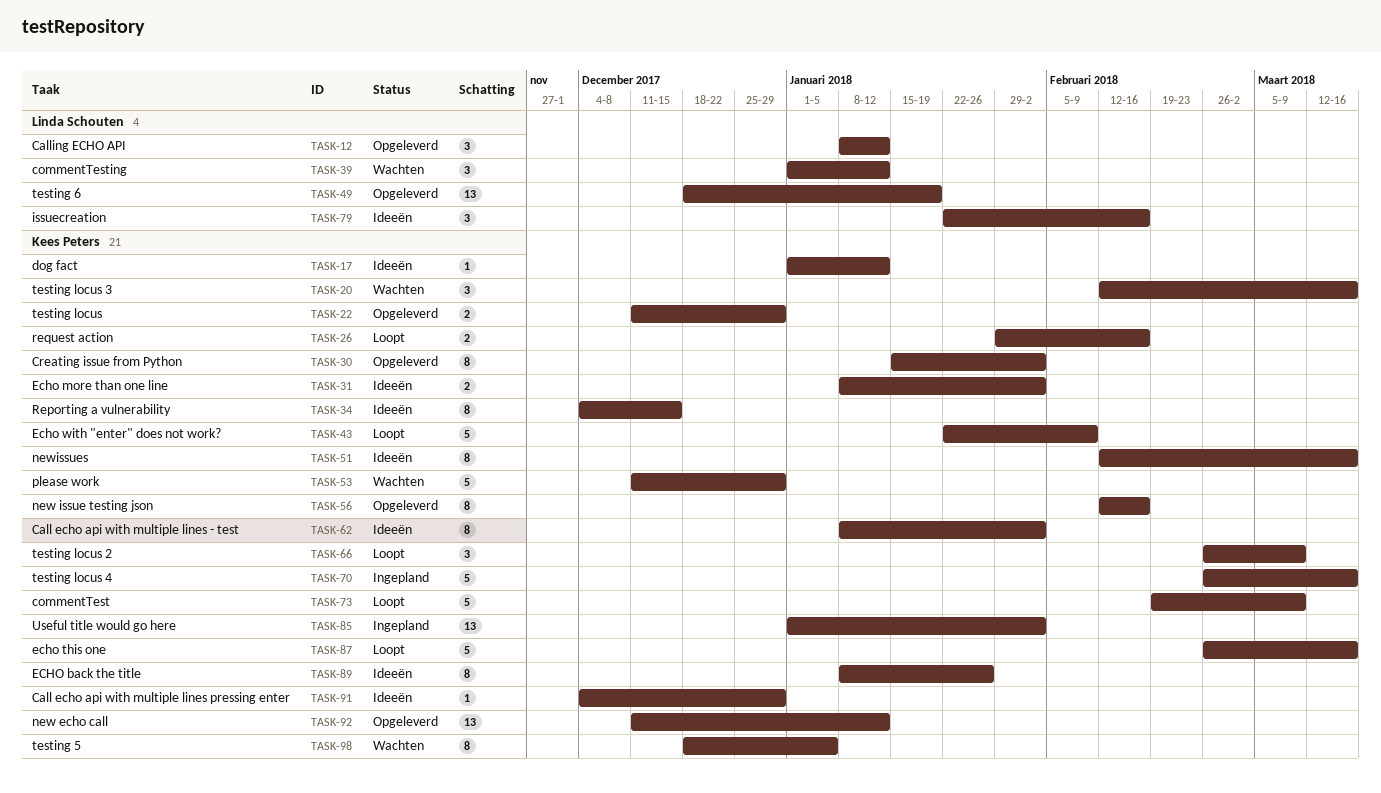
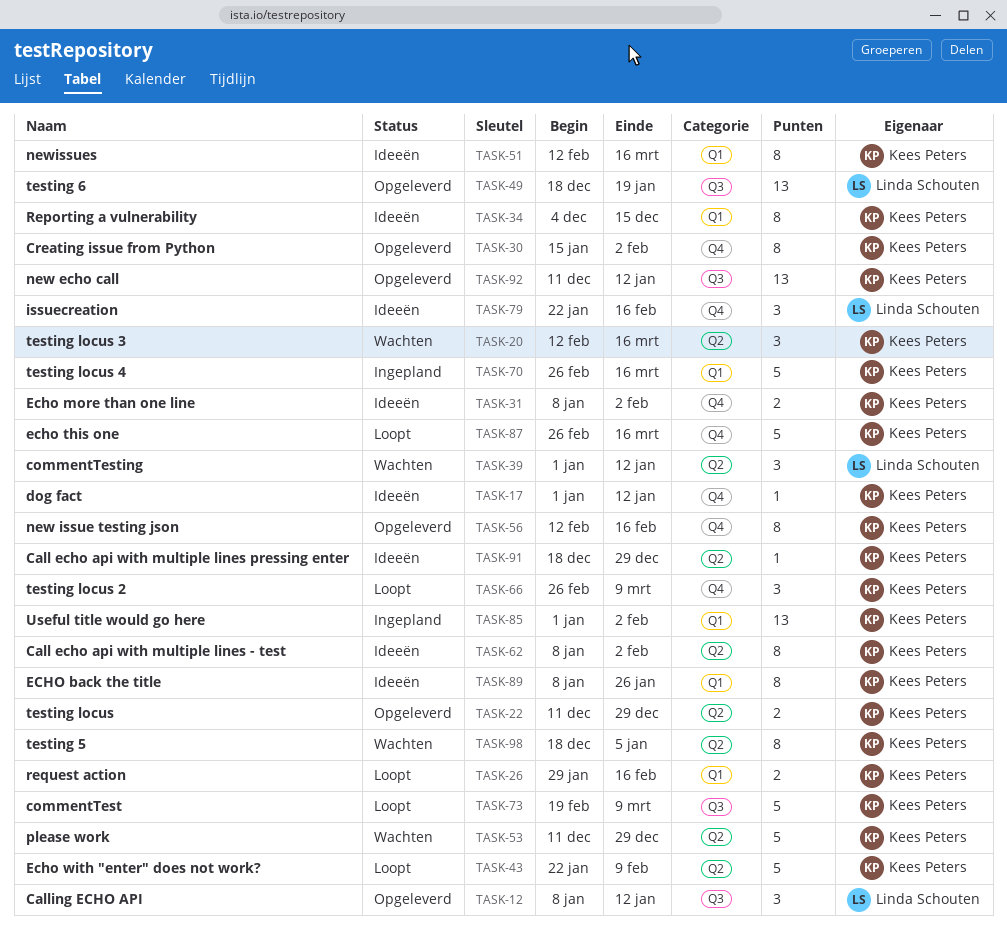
TASK-91, start: Dec 4 -> Dec 18

